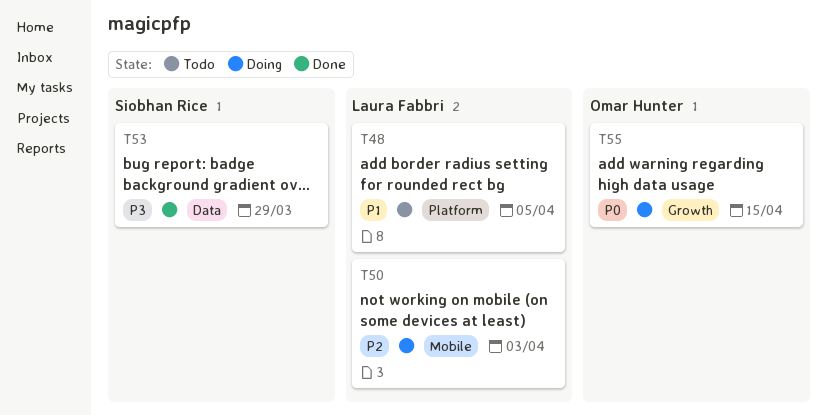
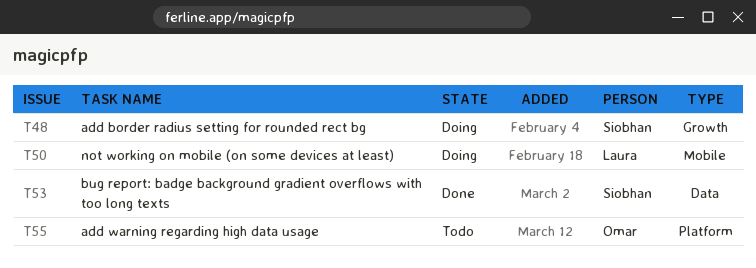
T48, status: Todo -> Doing
T48, owner: Laura Fabbri -> Siobhan Rice
T48, label: Platform -> Growth
T55, status: Doing -> Todo
T55, label: Growth -> Platform

